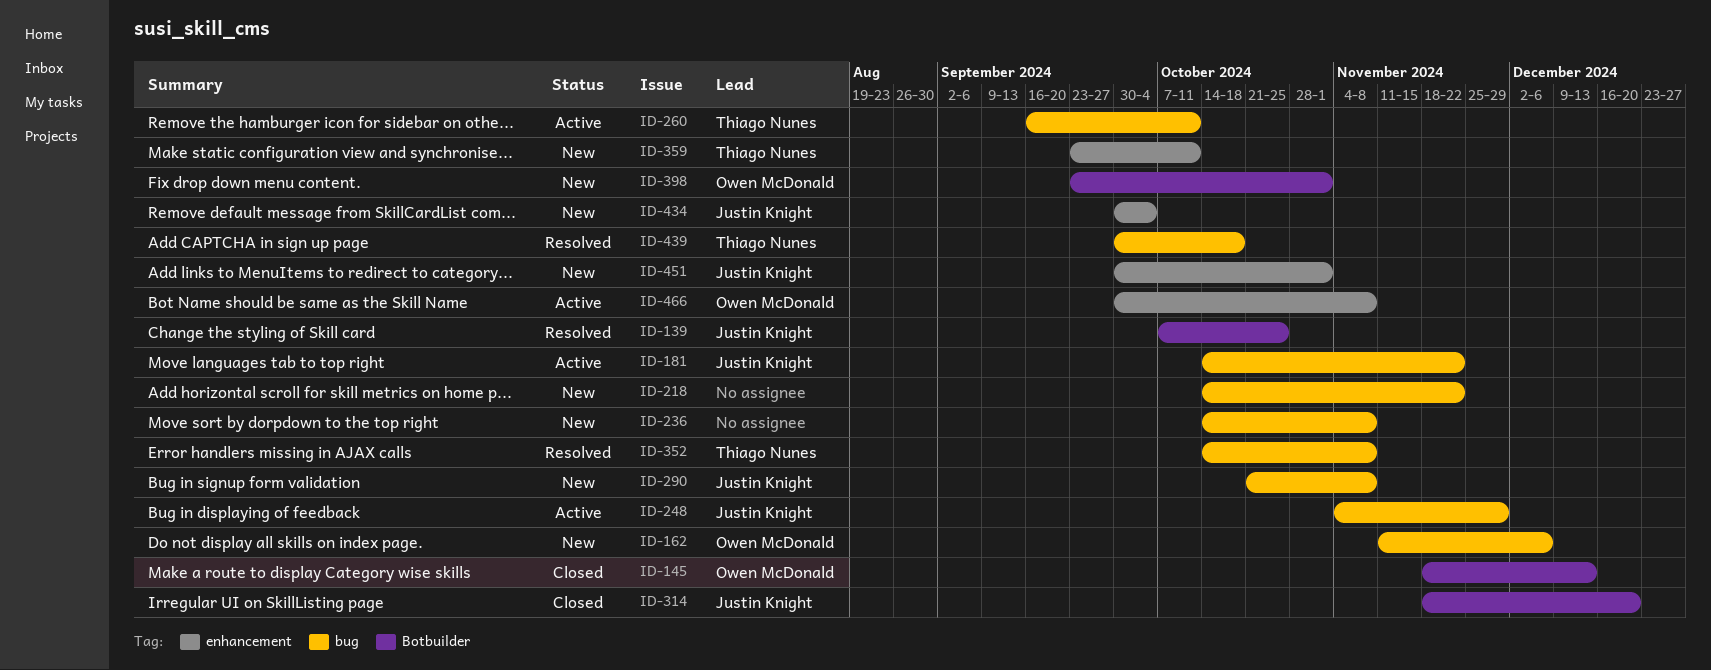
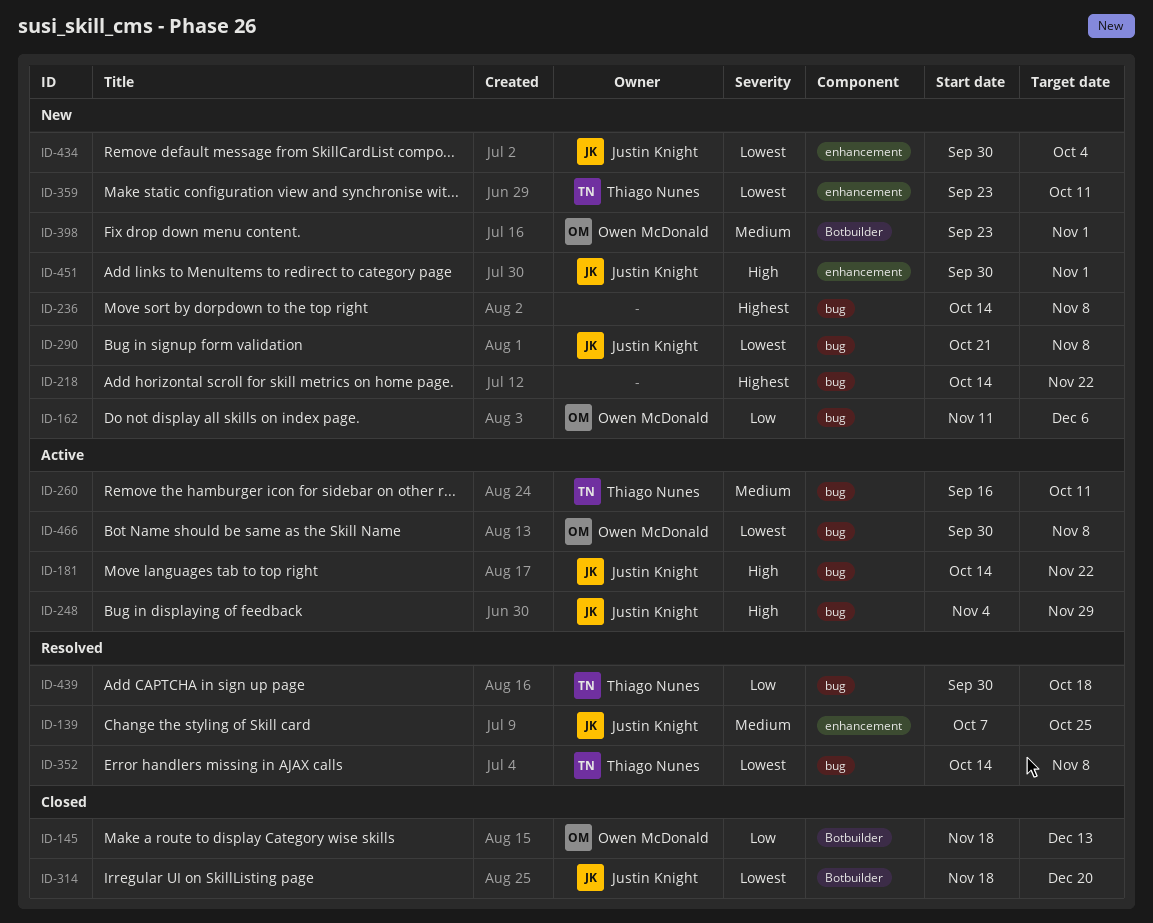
ID-139, label: Botbuilder -> enhancement
ID-466, label: enhancement -> bug

